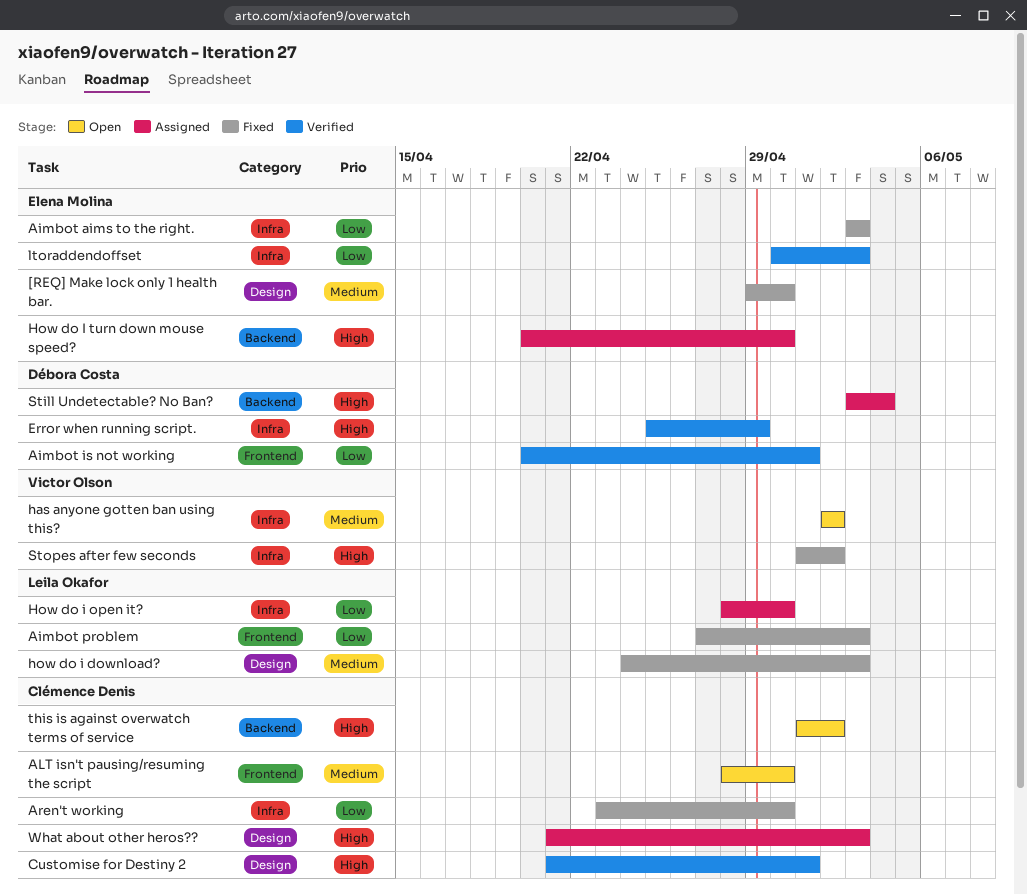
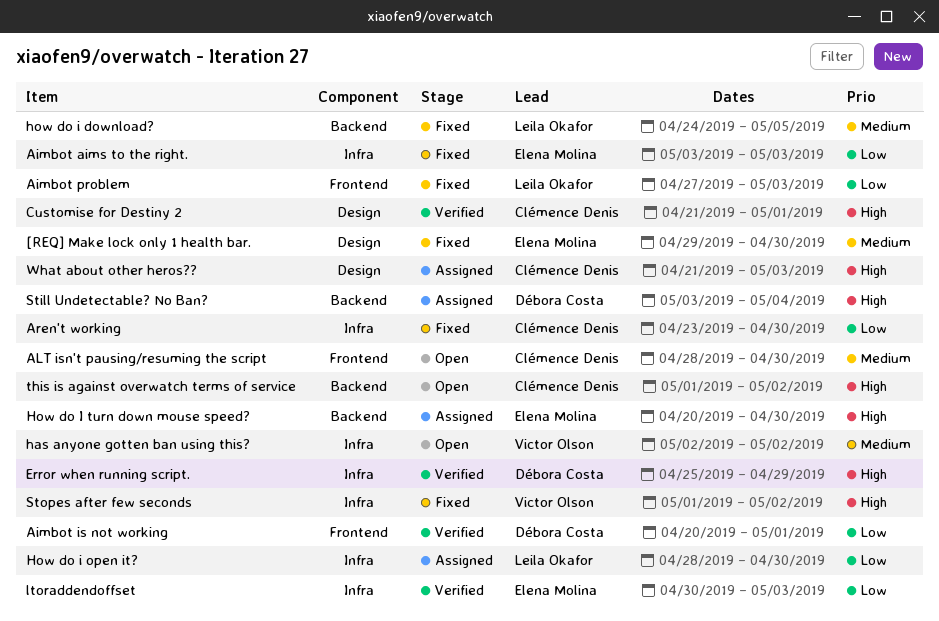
how do i download?, label: Design -> Backend
how do i download?, due: May 3 -> May 5

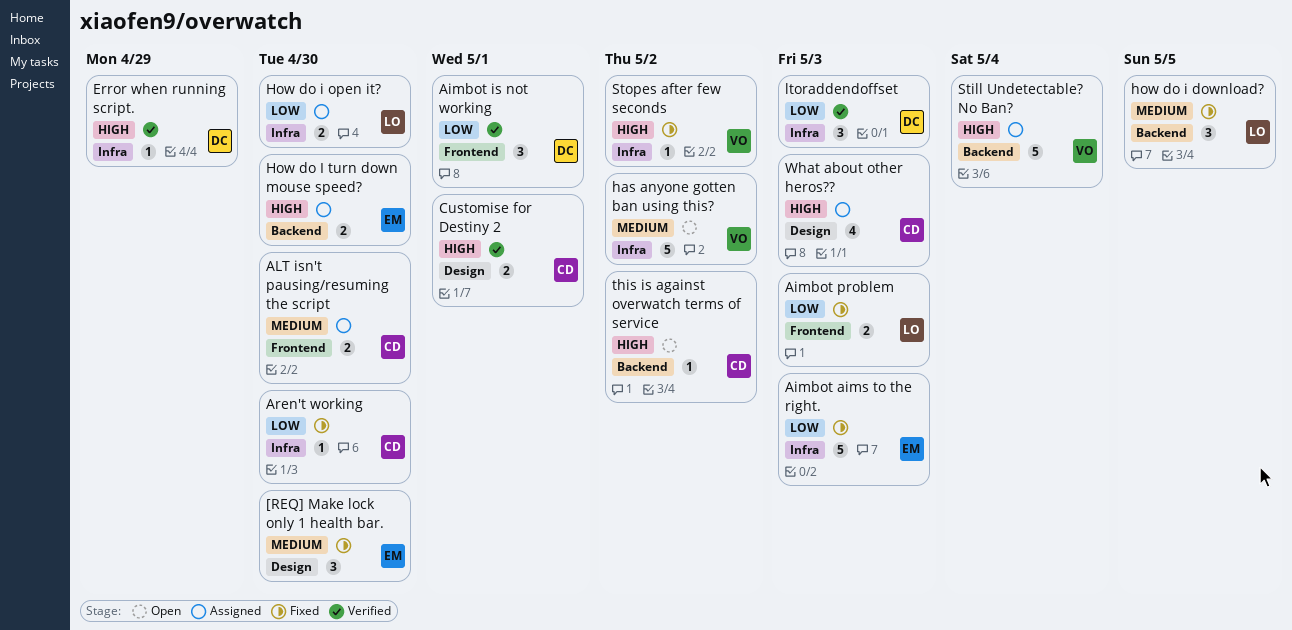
ALT isn't pausing/resuming the script, status: Open -> Assigned
ltoraddendoffset, owner: Elena Molina -> Débora Costa
Still Undetectable? No Ban?, owner: Débora Costa -> Victor Olson

